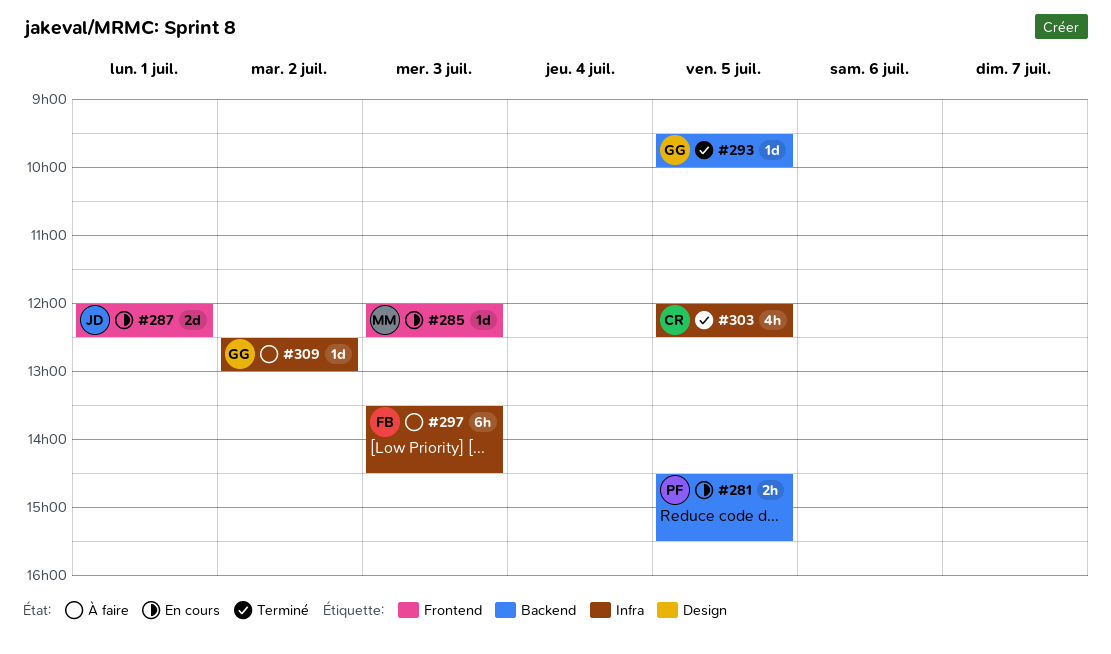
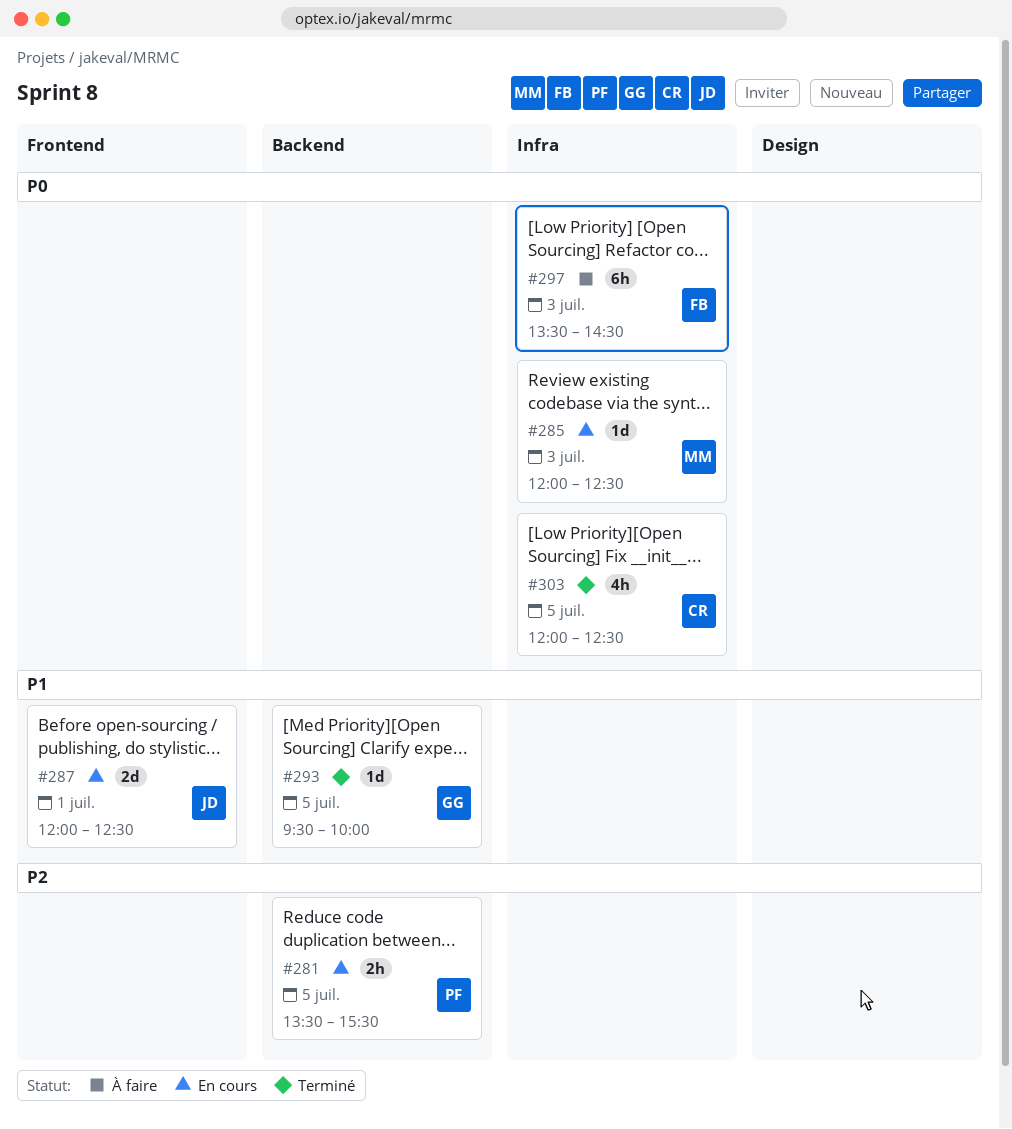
#281, begins: 14:30 -> 13:30
#285, label: Frontend -> Infra
#309: present -> none

